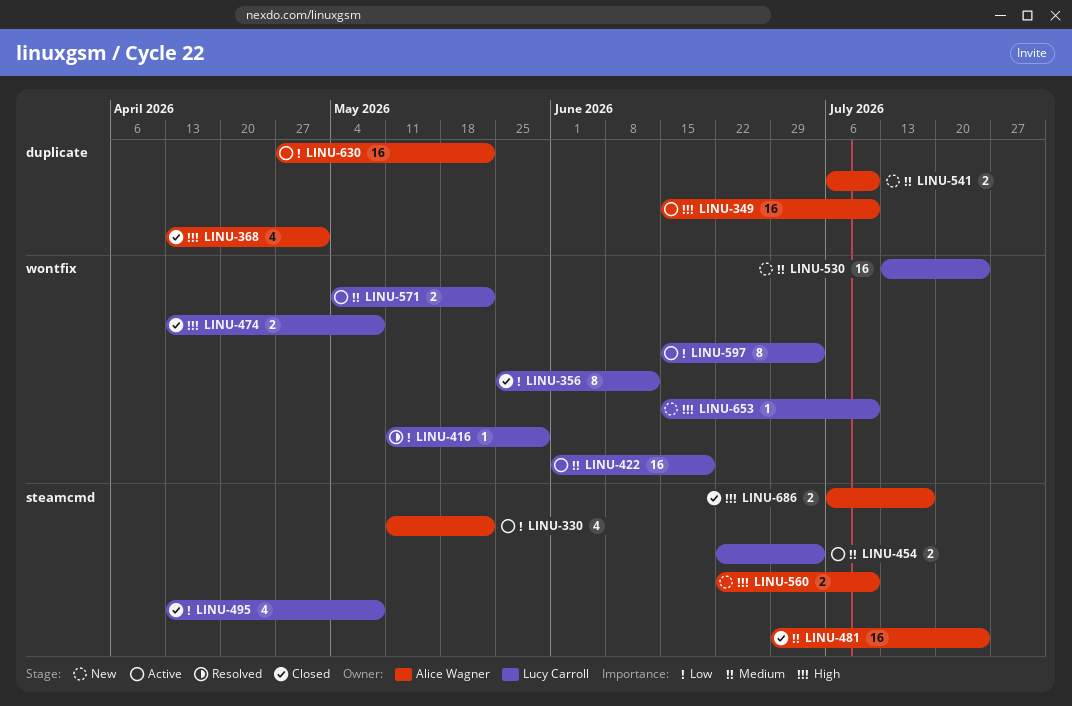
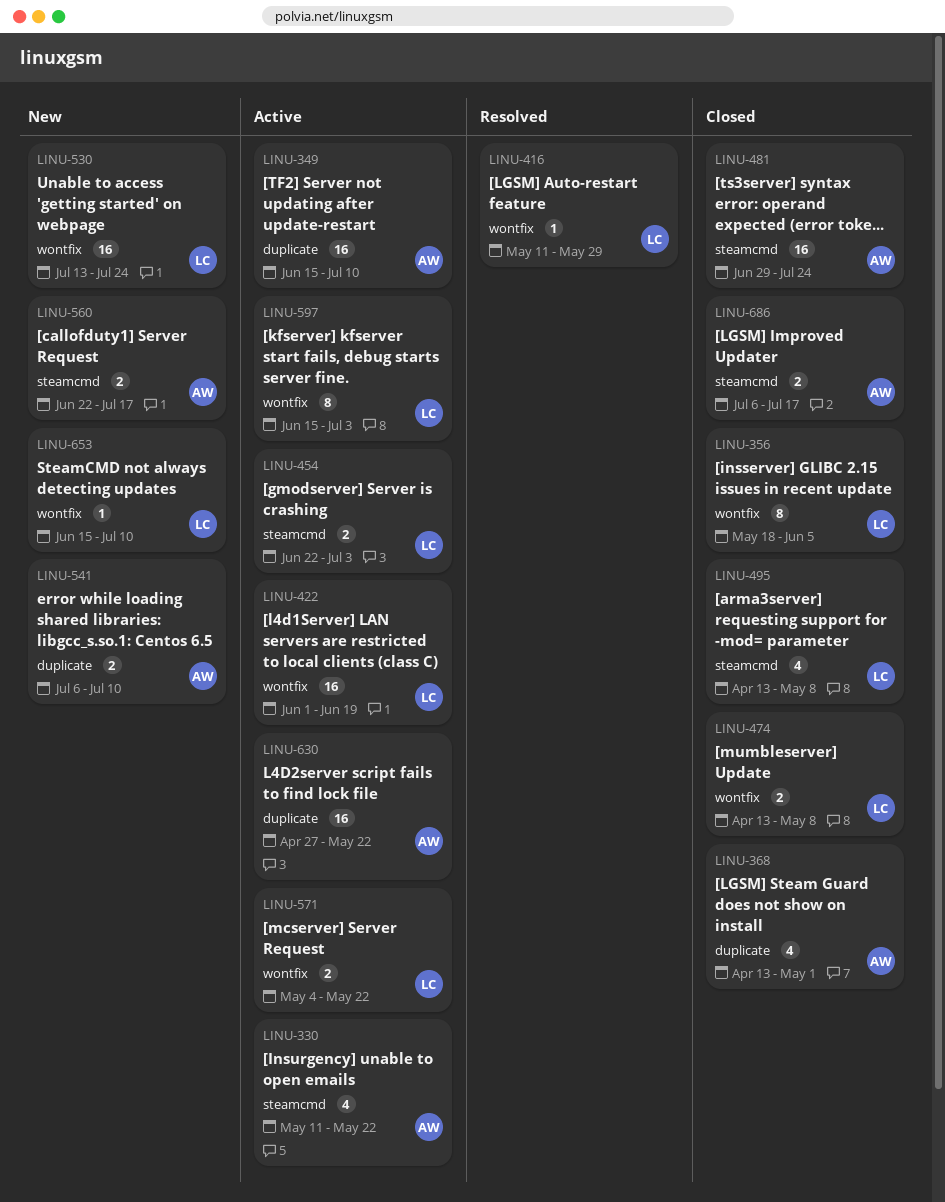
LINU-356, start: May 25 -> May 18
LINU-356, due: Jun 12 -> Jun 5
LINU-560, due: Jul 10 -> Jul 17

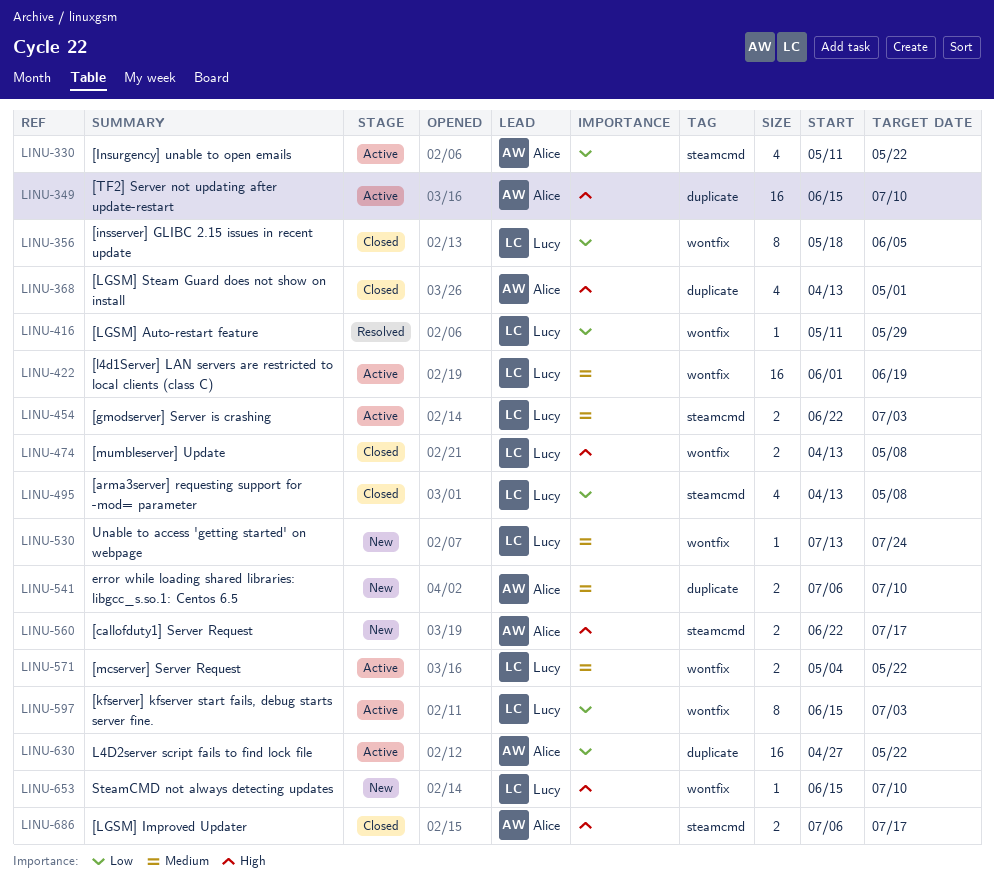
LINU-481: present -> none
LINU-530, estimate: 16 -> 1

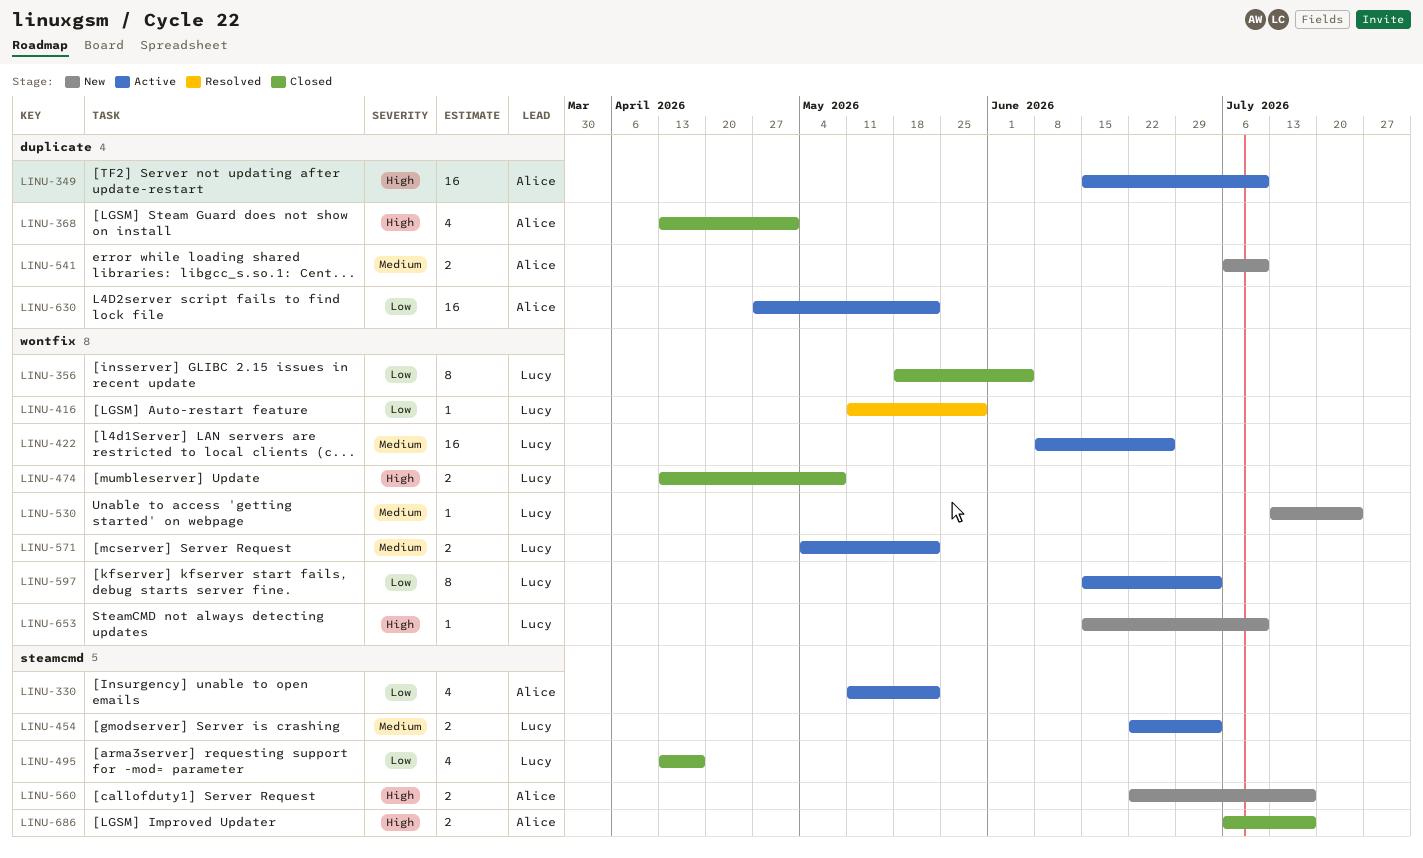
LINU-422, start: Jun 1 -> Jun 8
LINU-422, due: Jun 19 -> Jun 26
LINU-495, due: May 8 -> Apr 17

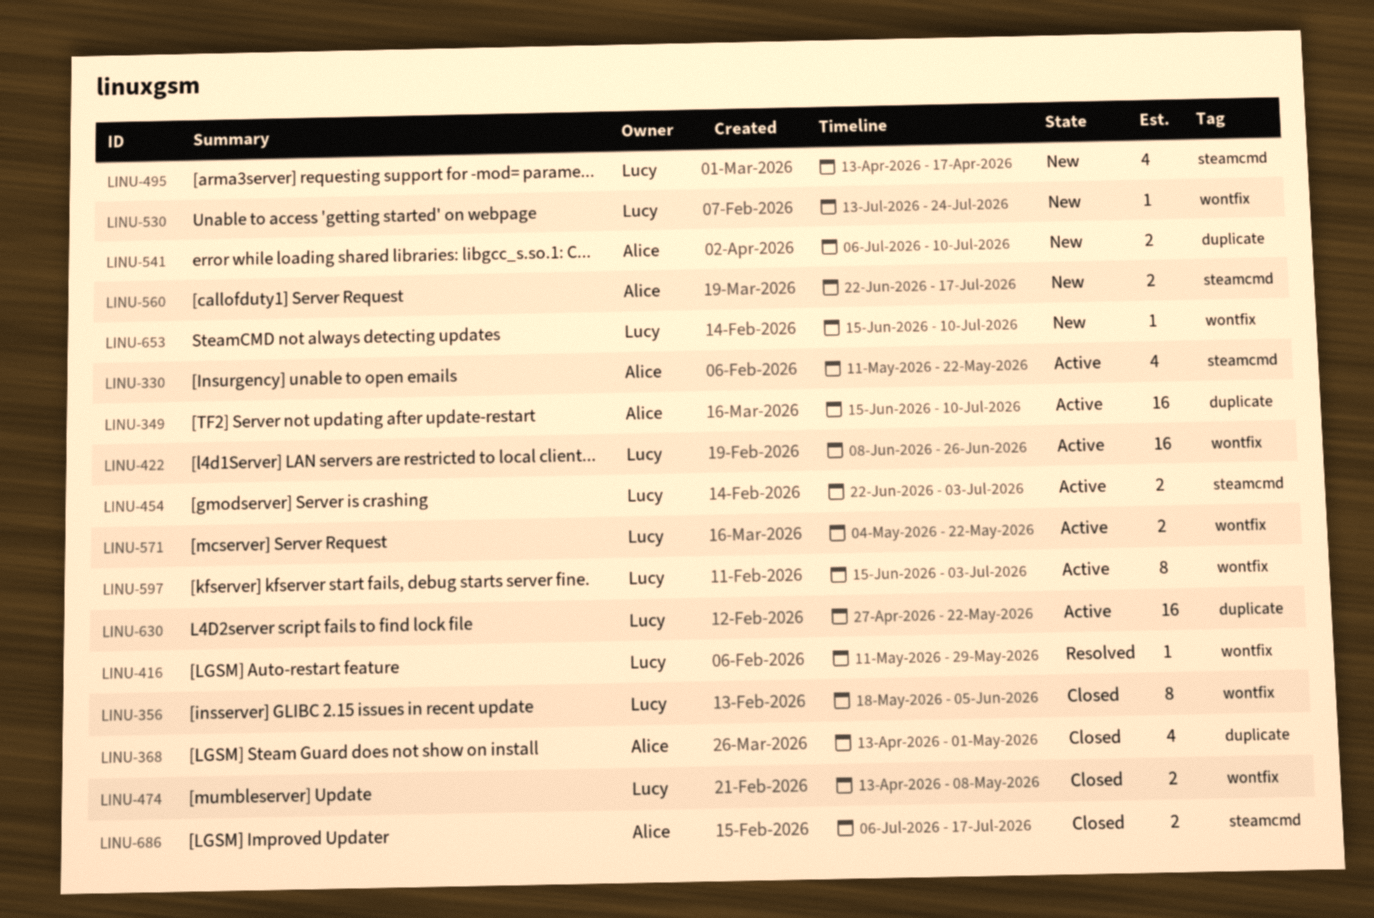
LINU-495, status: Closed -> New
LINU-630, owner: Alice -> Lucy

